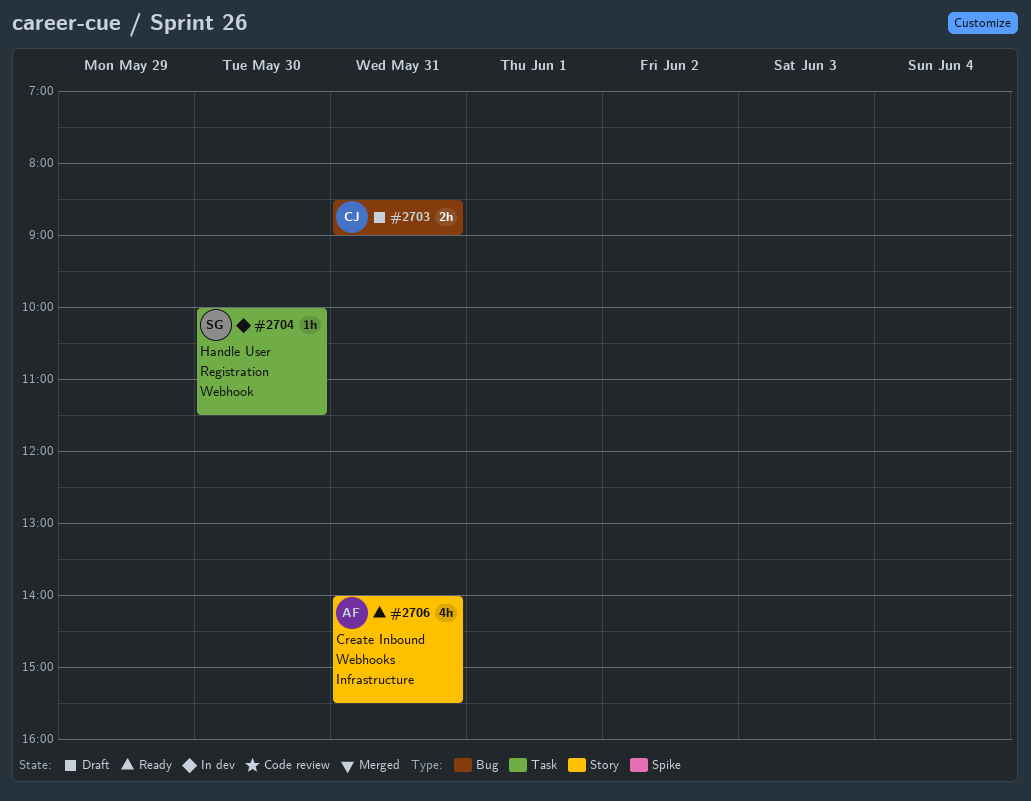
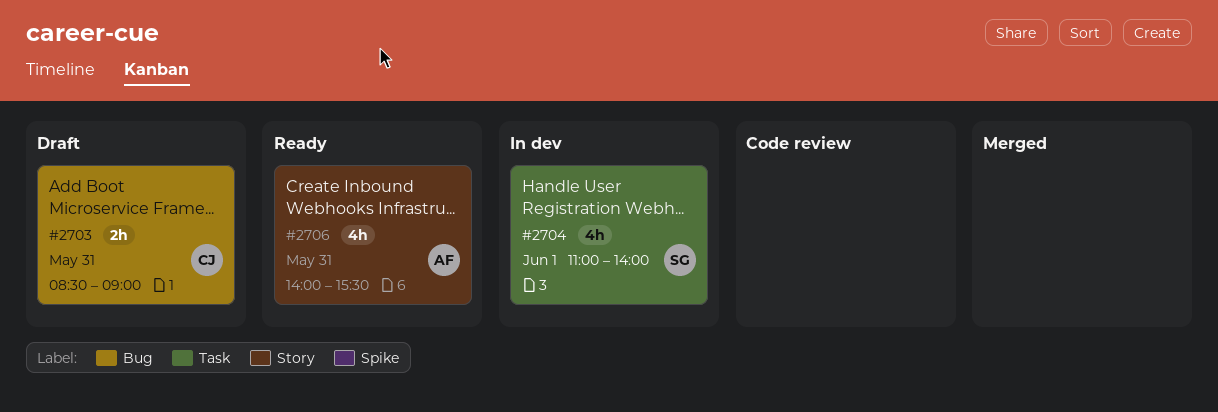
#2704, estimate: 1h -> 4h
#2704, day: May 30 -> Jun 1
#2704, begins: 10:00 -> 11:00
#2704, ends: 11:30 -> 14:00

